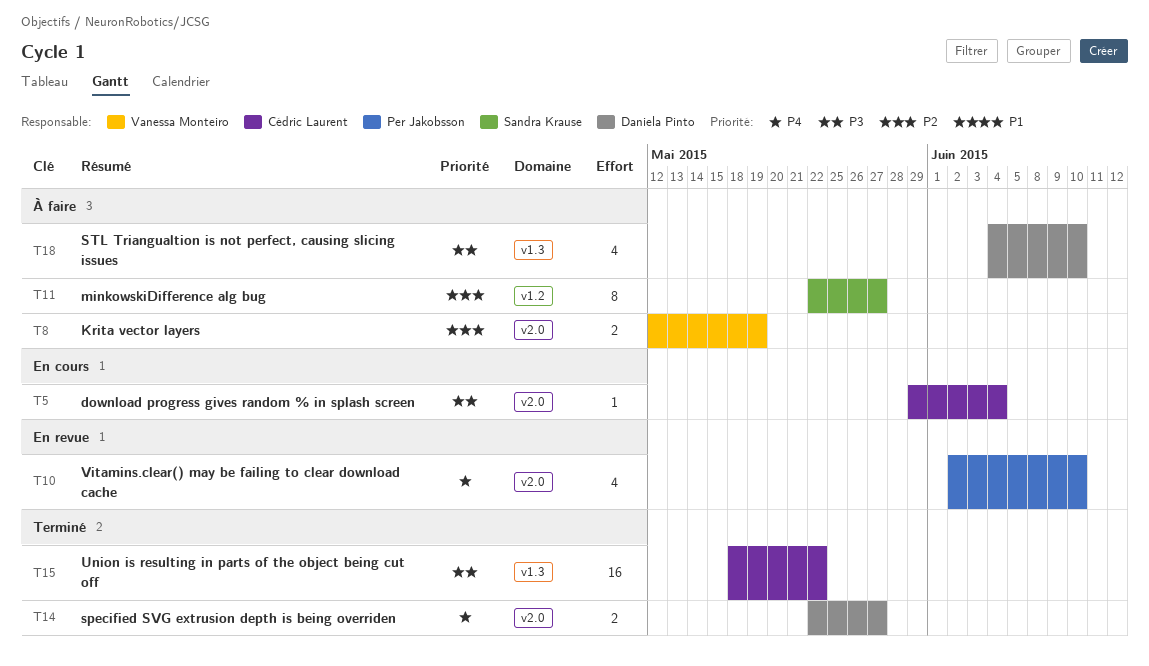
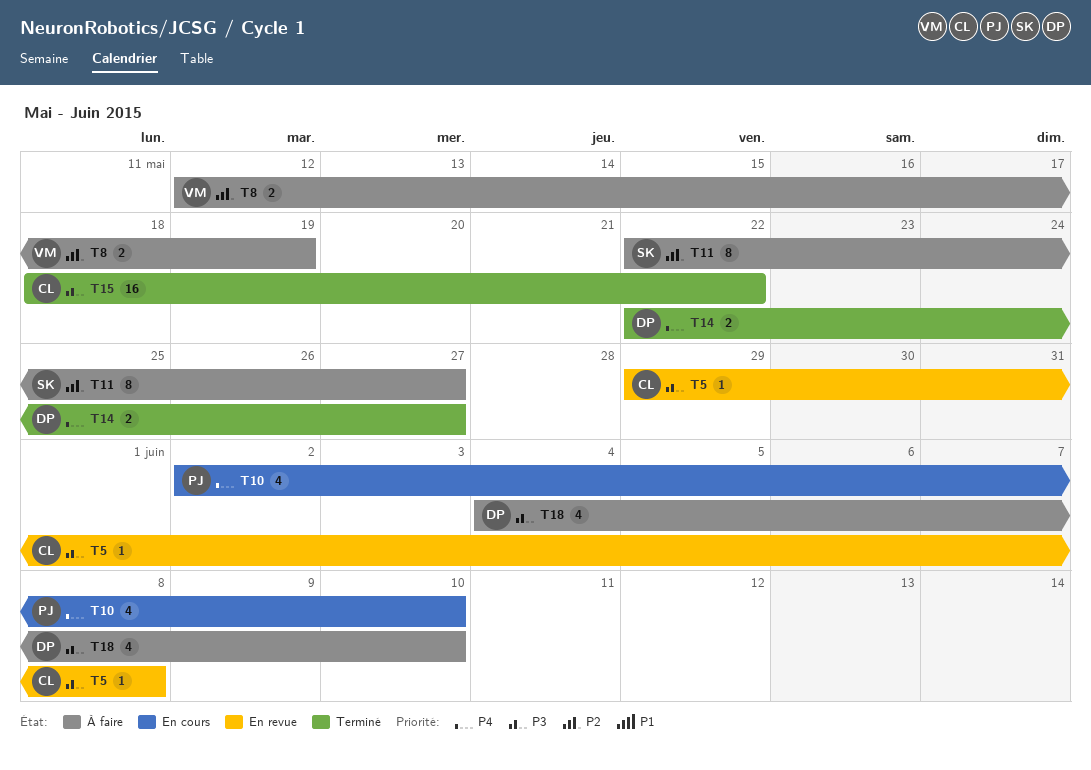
T5, status: En cours -> En revue
T5, due: Jun 4 -> Jun 8
T10, status: En revue -> En cours

